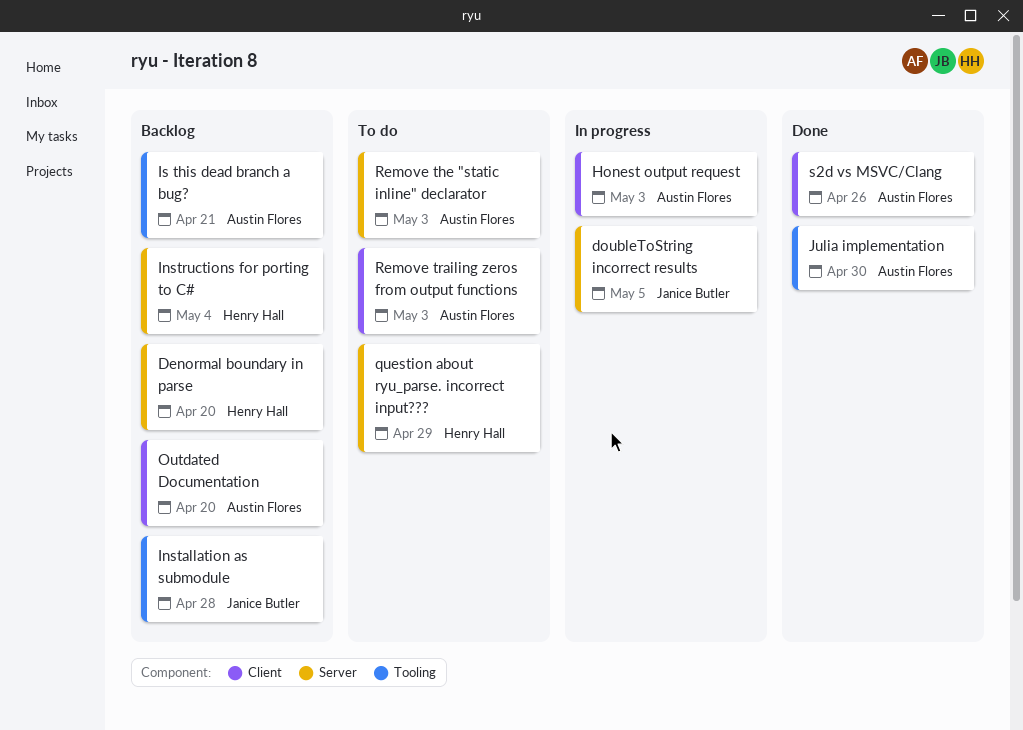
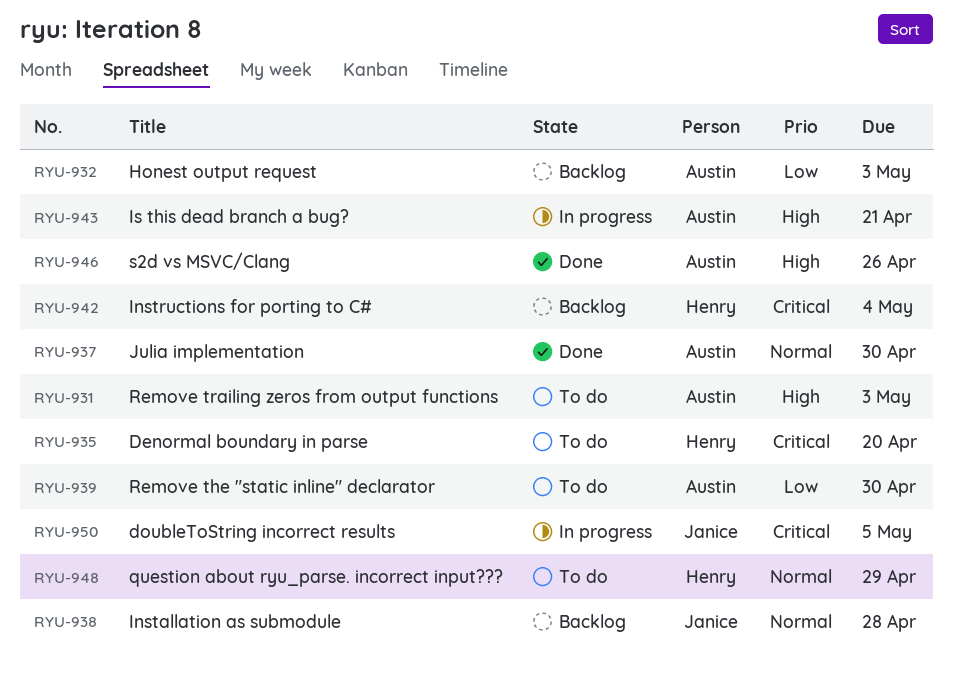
Denormal boundary in parse, status: Backlog -> To do
Honest output request, status: In progress -> Backlog
Is this dead branch a bug?, status: Backlog -> In progress
Outdated Documentation: present -> none
Remove the "static inline" declarator, due: May 3 -> Apr 30

